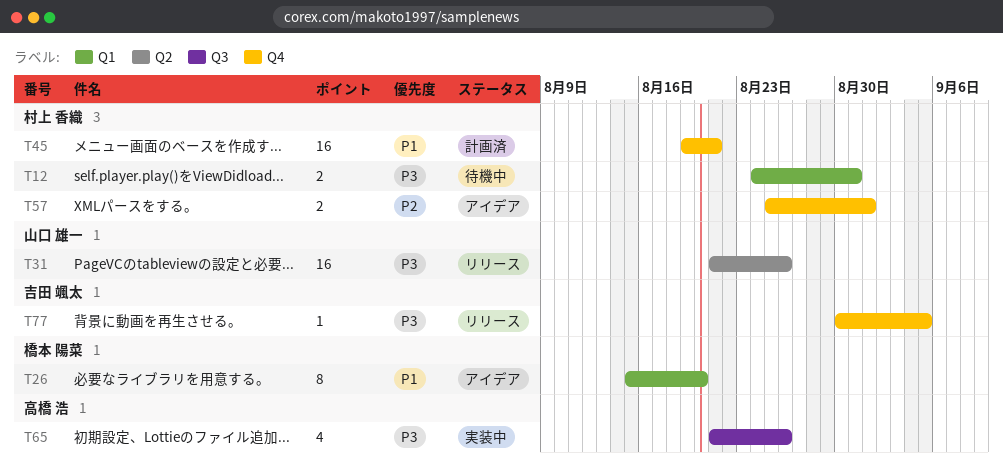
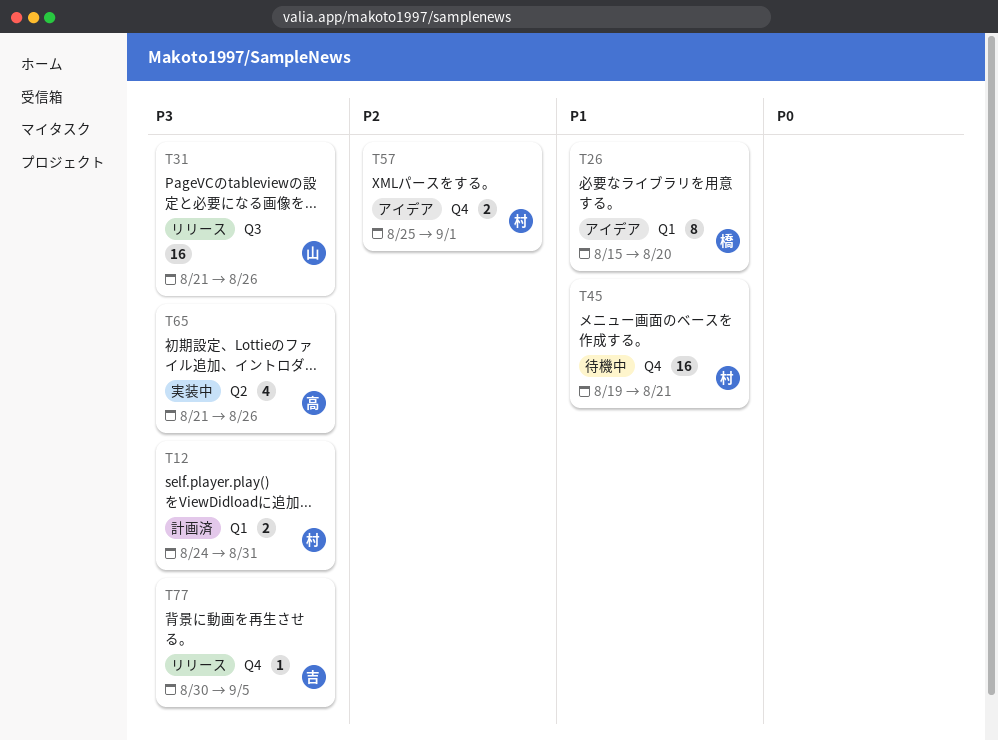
T12, status: 待機中 -> 計画済
T31, label: Q2 -> Q3
T45, status: 計画済 -> 待機中
T65, label: Q3 -> Q2

